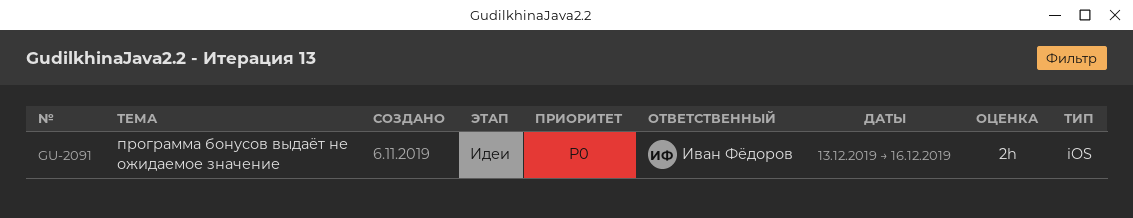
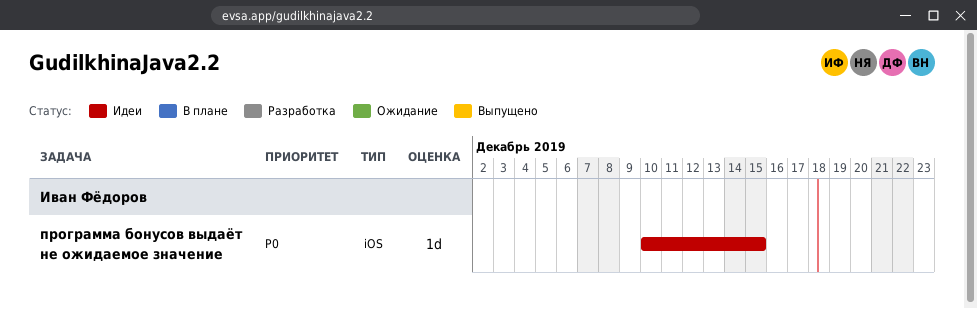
программа бонусов выдаёт не ожидаемое значение, estimate: 2h -> 1d
программа бонусов выдаёт не ожидаемое значение, start: Dec 13 -> Dec 10
программа бонусов выдаёт не ожидаемое значение, due: Dec 16 -> Dec 15

